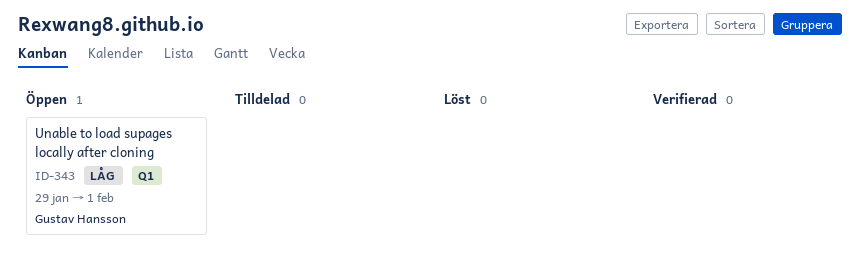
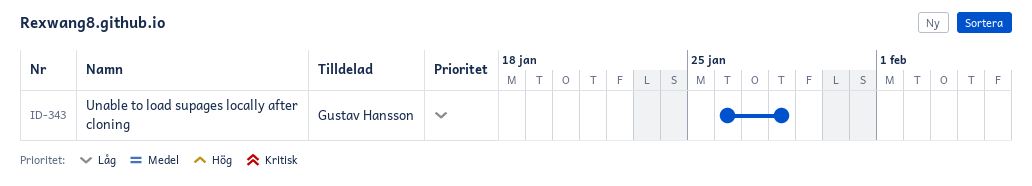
ID-343, start: Jan 29 -> Jan 26
ID-343, due: Feb 1 -> Jan 28

